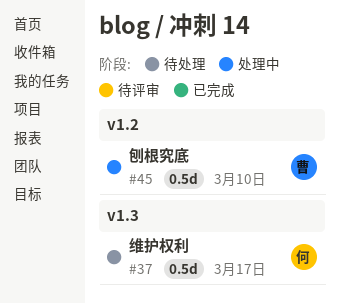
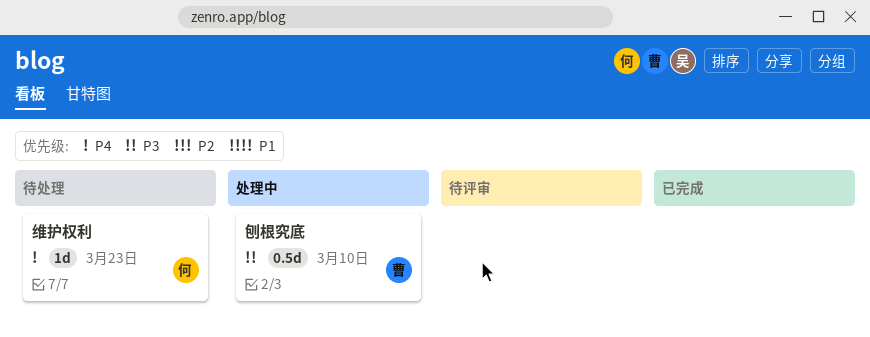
维护权利, estimate: 0.5d -> 1d
维护权利, due: Mar 17 -> Mar 23

